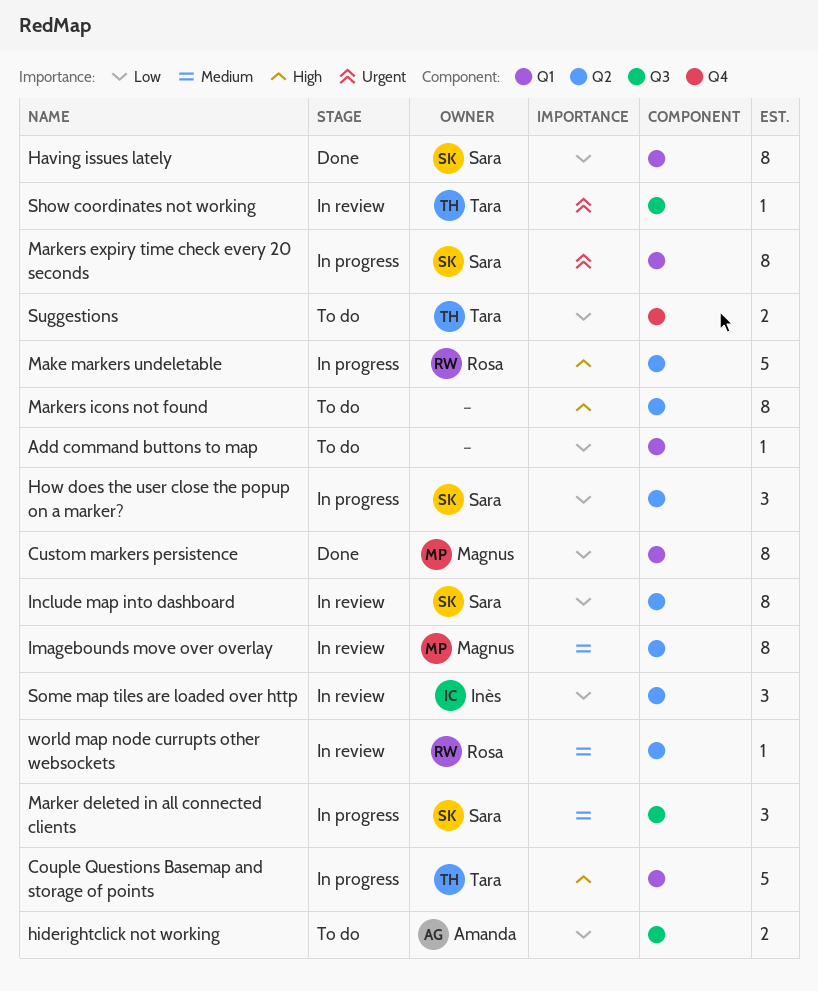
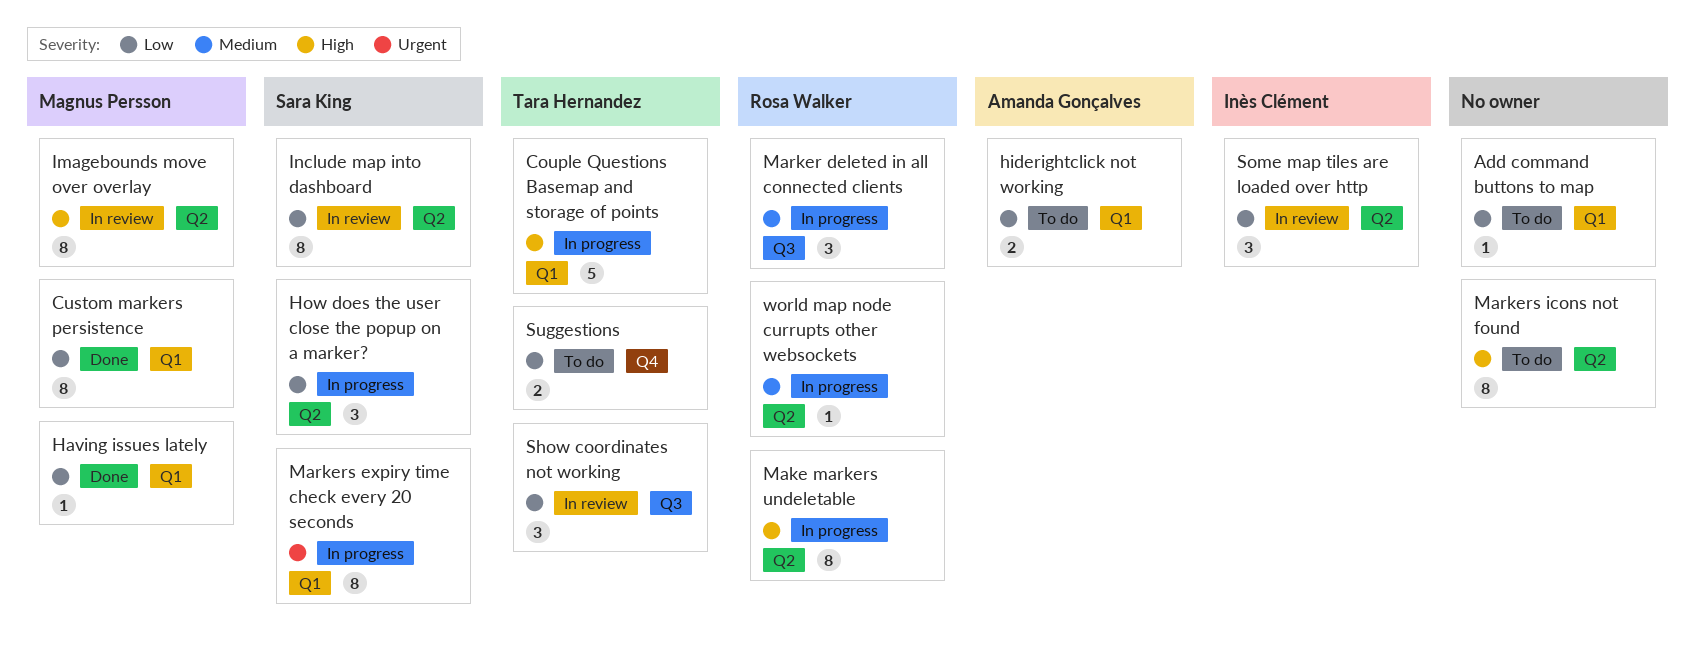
Having issues lately, owner: Sara King -> Magnus Persson
Having issues lately, estimate: 8 -> 1
hiderightclick not working, label: Q3 -> Q1
Imagebounds move over overlay, priority: Medium -> High
Make markers undeletable, estimate: 5 -> 8
Marker deleted in all connected clients, owner: Sara King -> Rosa Walker
Show coordinates not working, priority: Urgent -> Low
Show coordinates not working, estimate: 1 -> 3
world map node currupts other websockets, status: In review -> In progress

